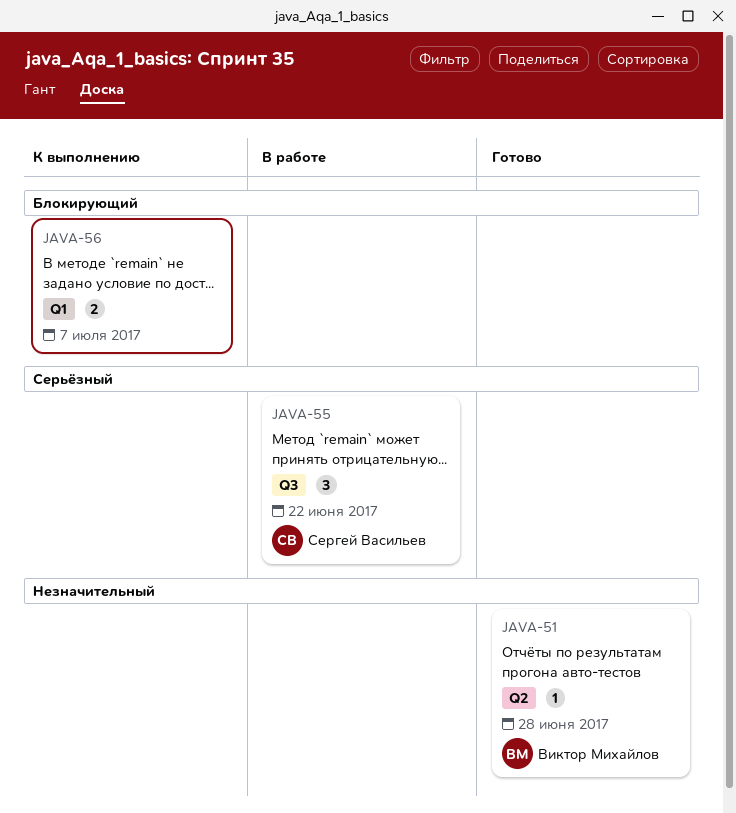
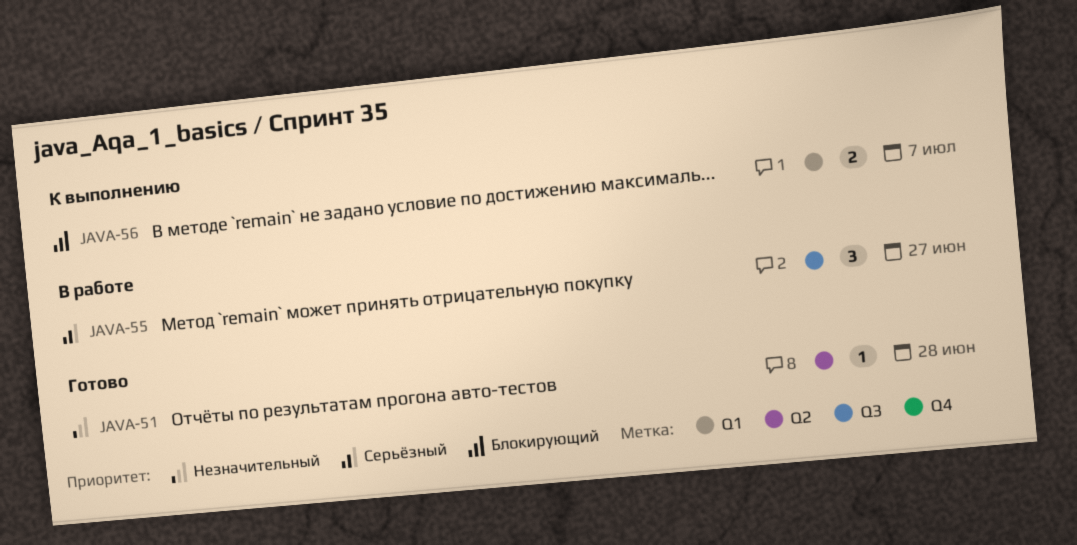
JAVA-55, due: Jun 22 -> Jun 27

